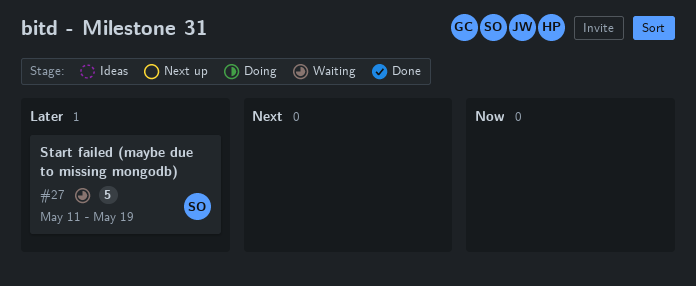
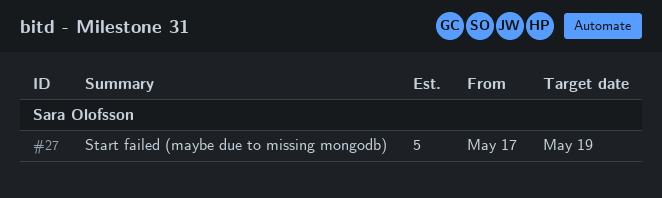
#27, start: May 11 -> May 17

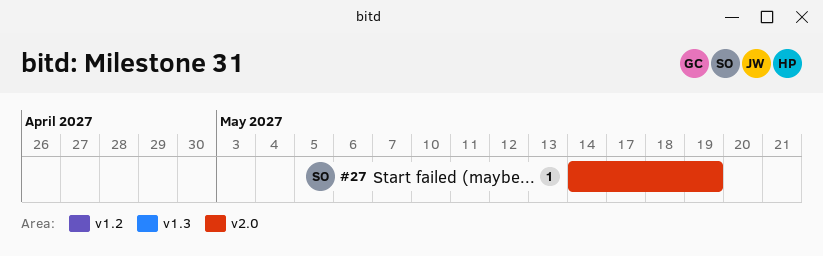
#27, estimate: 5 -> 1
#27, start: May 17 -> May 14

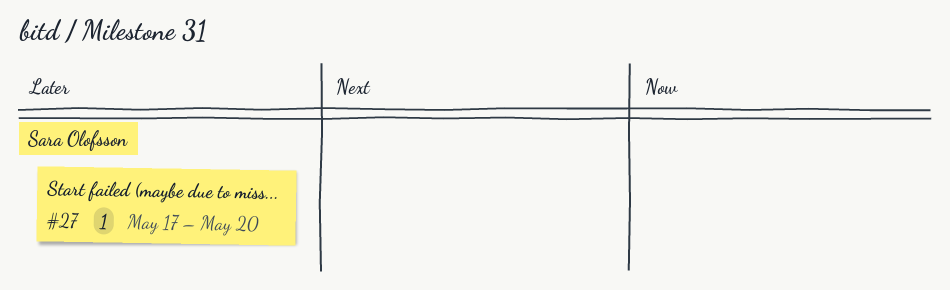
#27, start: May 14 -> May 17
#27, due: May 19 -> May 20

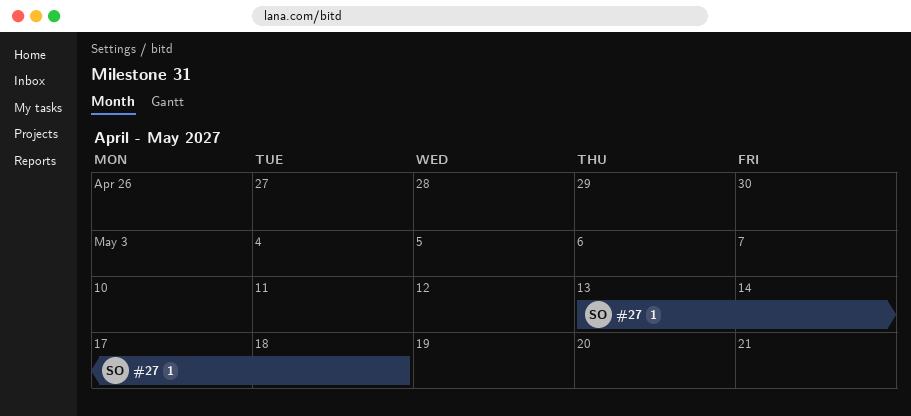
#27, start: May 17 -> May 13
#27, due: May 20 -> May 18

